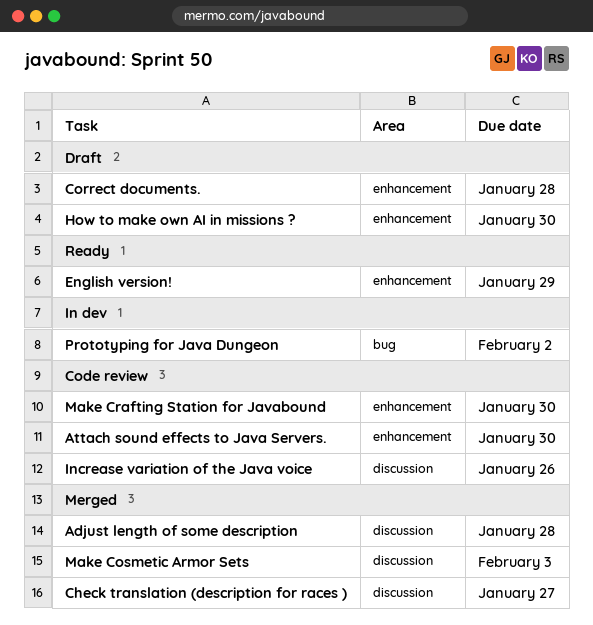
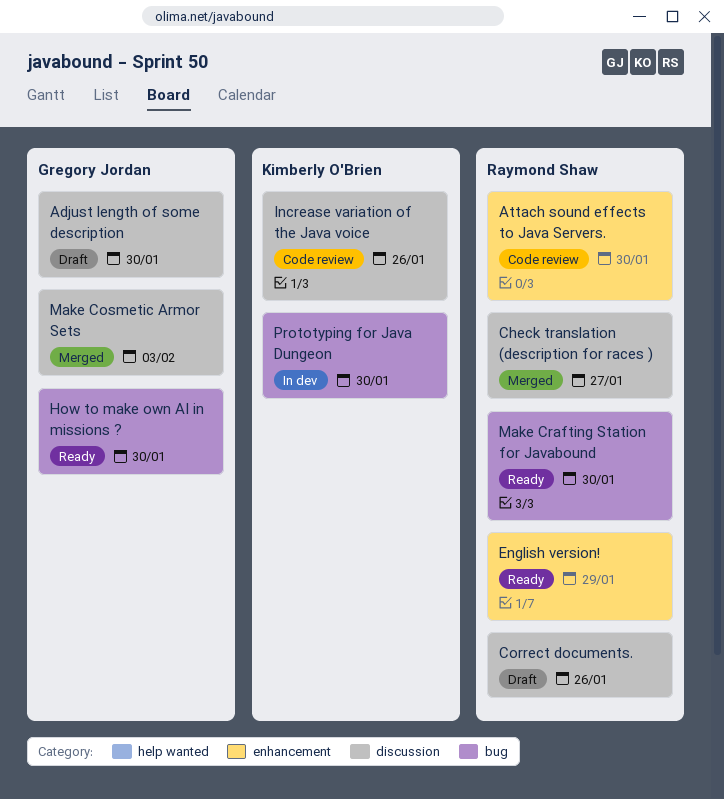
Adjust length of some description, status: Merged -> Draft
Adjust length of some description, due: Jan 28 -> Jan 30
Correct documents., label: enhancement -> discussion
Correct documents., due: Jan 28 -> Jan 26
How to make own AI in missions ?, status: Draft -> Ready
How to make own AI in missions ?, label: enhancement -> bug
Make Crafting Station for Javabound, status: Code review -> Ready
Make Crafting Station for Javabound, label: enhancement -> bug
Prototyping for Java Dungeon, due: Feb 2 -> Jan 30

